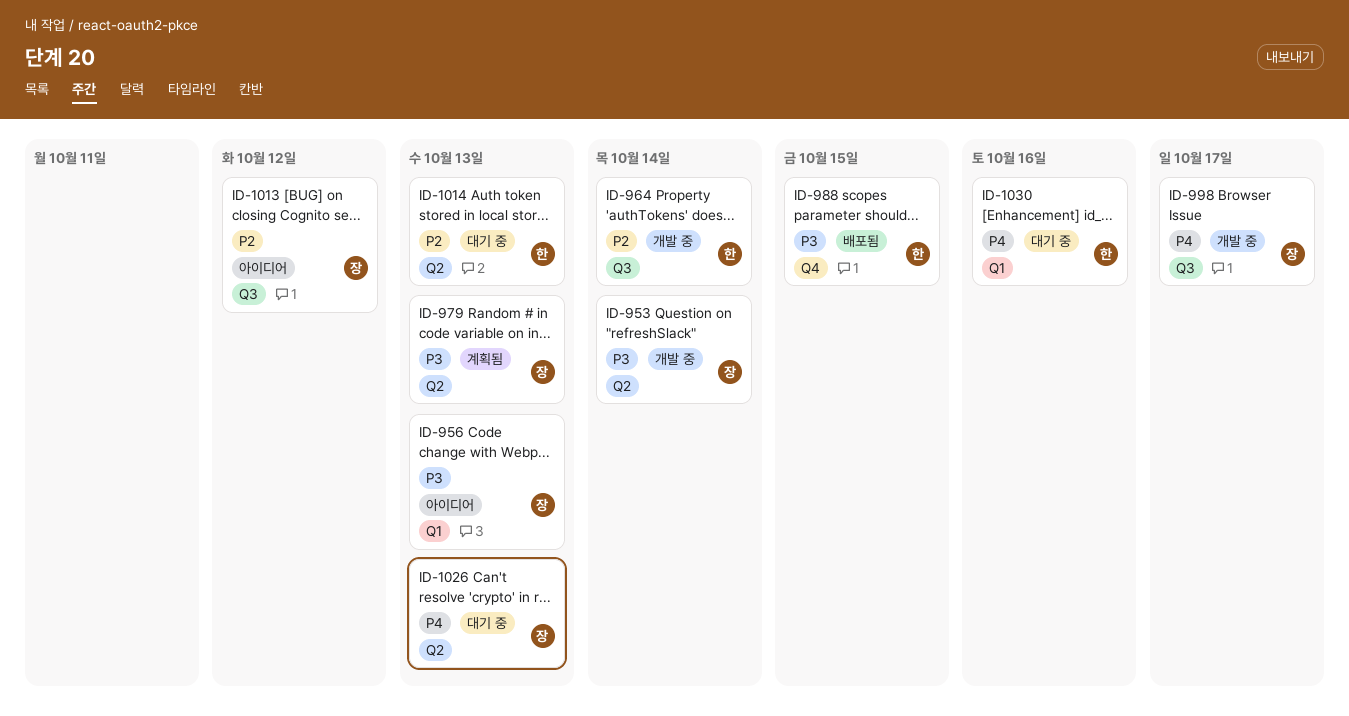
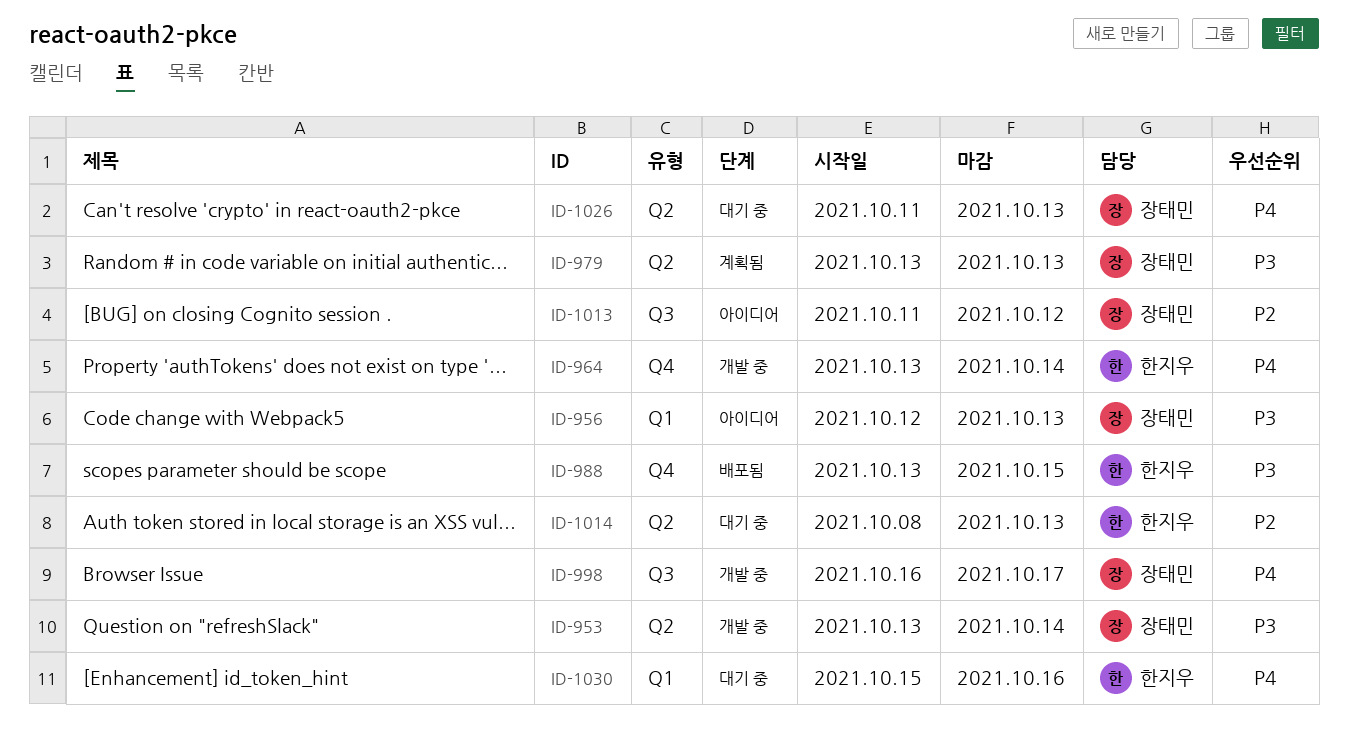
ID-964, priority: P2 -> P4
ID-964, label: Q3 -> Q4

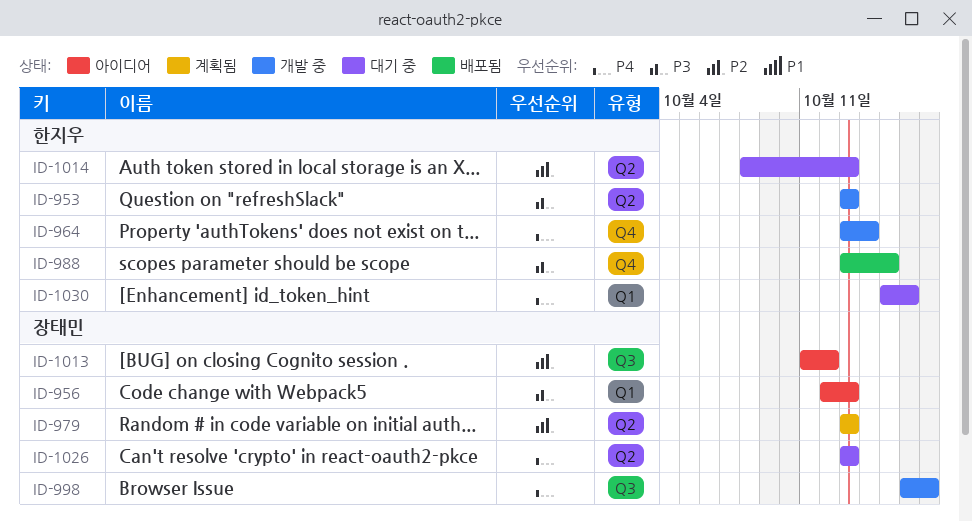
ID-953, owner: 장태민 -> 한지우
ID-953, due: Oct 14 -> Oct 13
ID-979, priority: P3 -> P2
ID-1026, start: Oct 11 -> Oct 13

